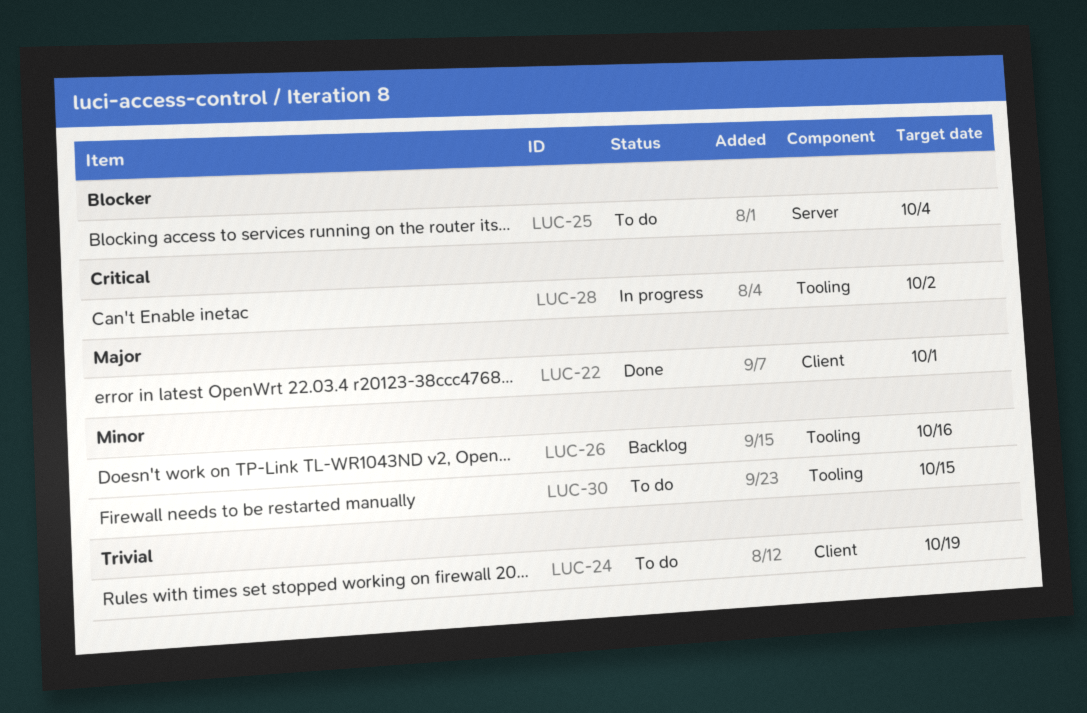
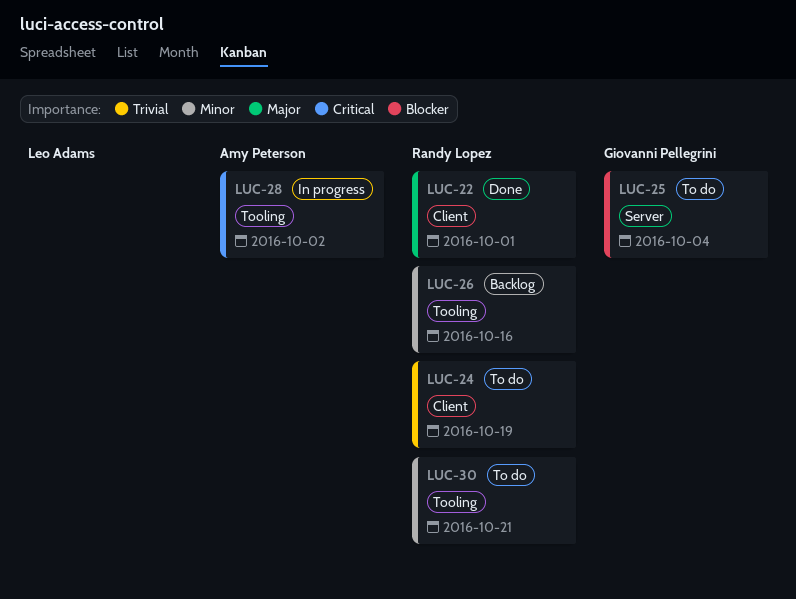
LUC-30, due: Oct 15 -> Oct 21

